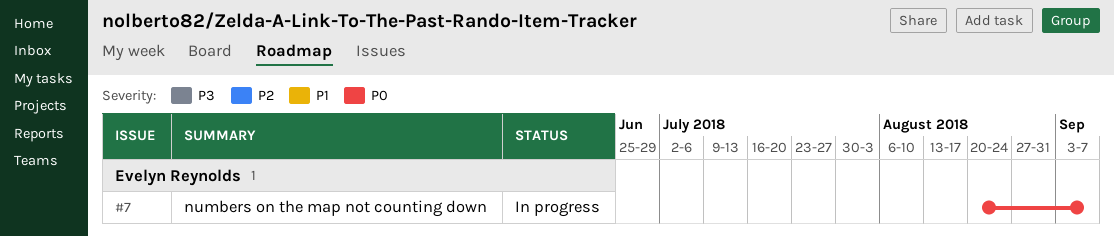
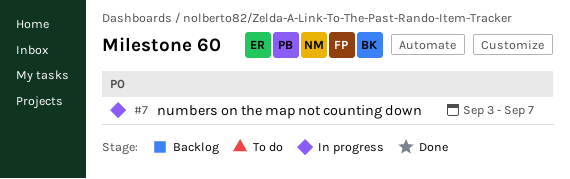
#7, start: Aug 20 -> Sep 3

